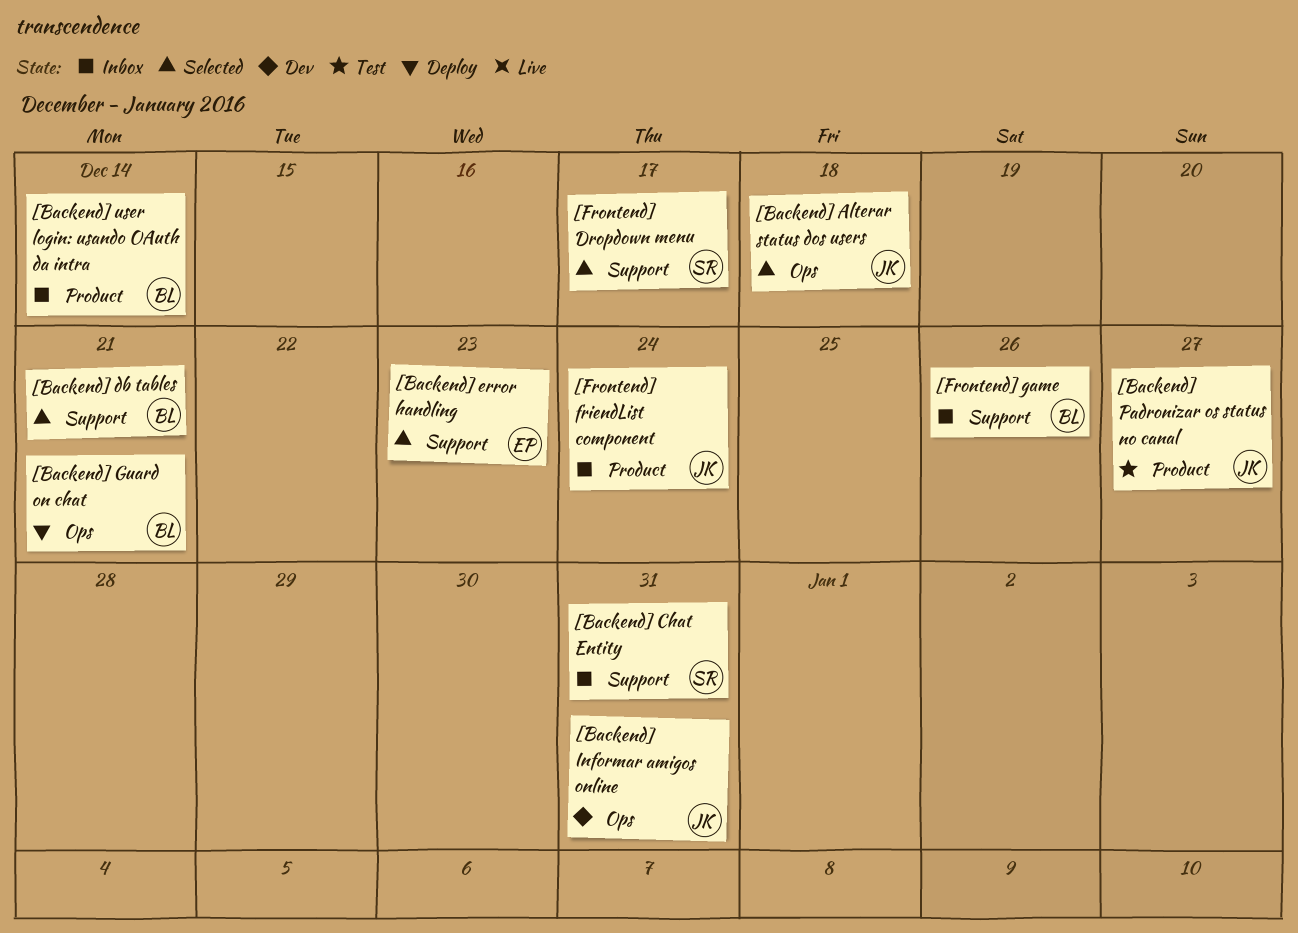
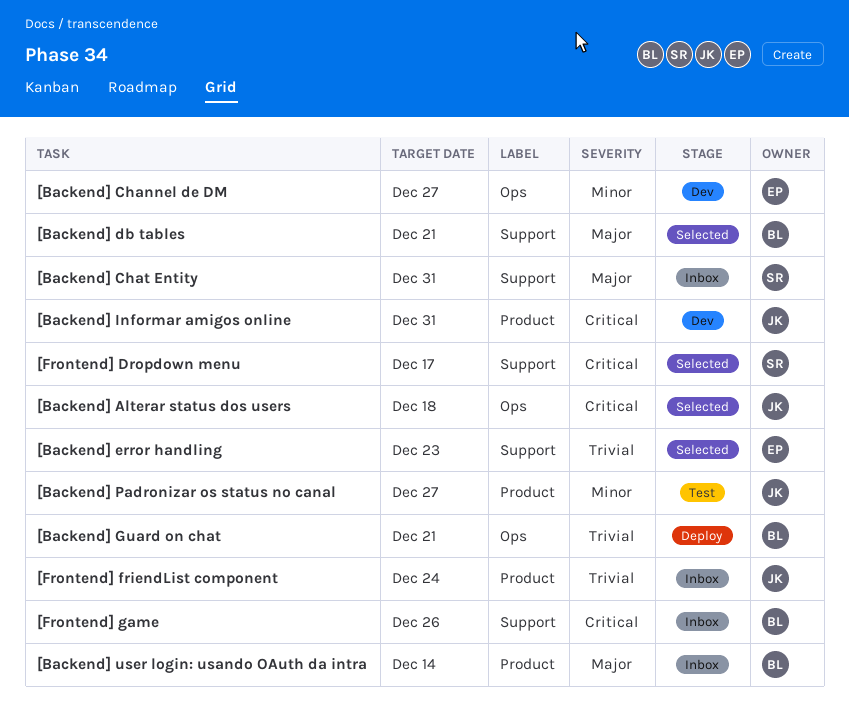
[Backend] Channel de DM: none -> present
[Backend] Informar amigos online, label: Ops -> Product

